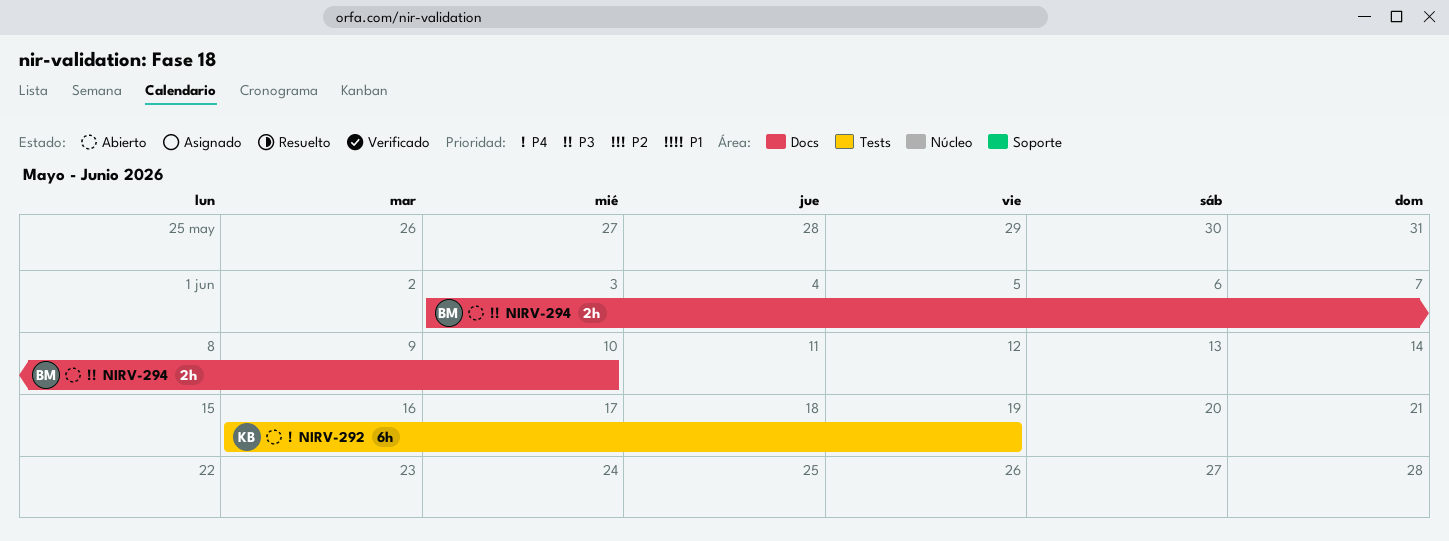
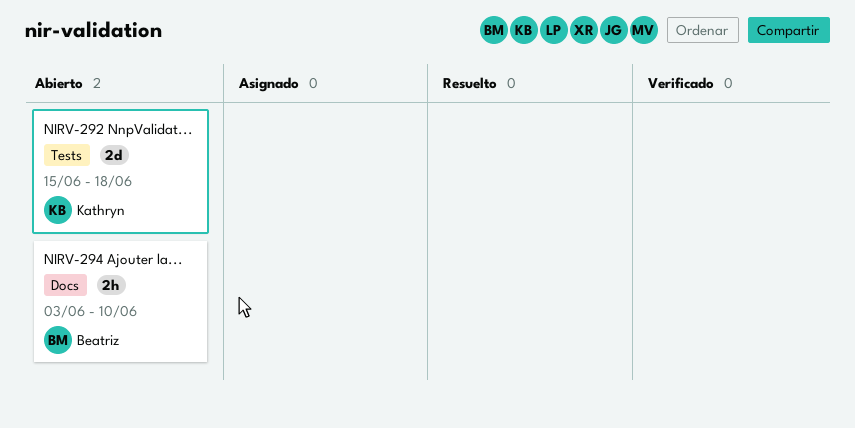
NIRV-292, estimate: 6h -> 2d
NIRV-292, start: Jun 16 -> Jun 15
NIRV-292, due: Jun 19 -> Jun 18

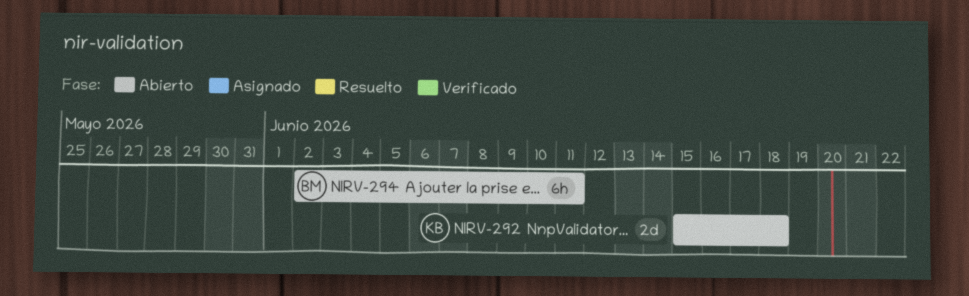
NIRV-294, estimate: 2h -> 6h
NIRV-294, start: Jun 3 -> Jun 2
NIRV-294, due: Jun 10 -> Jun 11

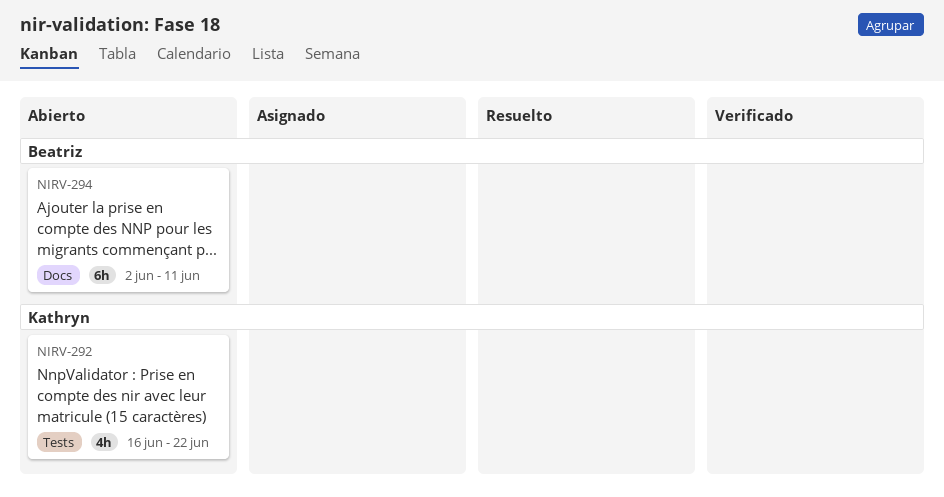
NIRV-292, estimate: 2d -> 4h
NIRV-292, start: Jun 15 -> Jun 16
NIRV-292, due: Jun 18 -> Jun 22

